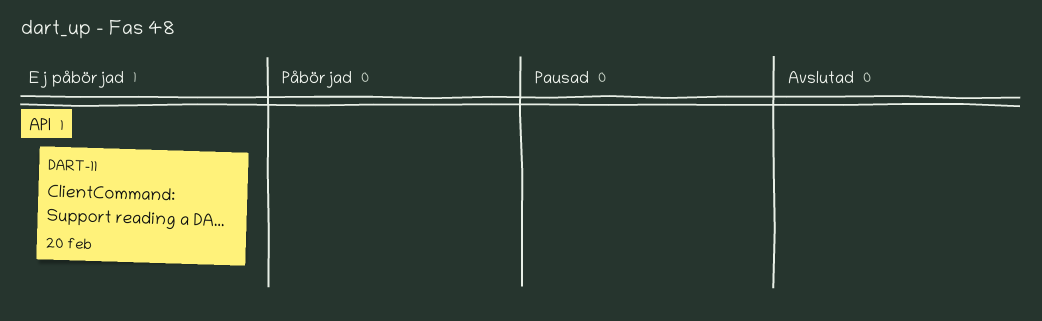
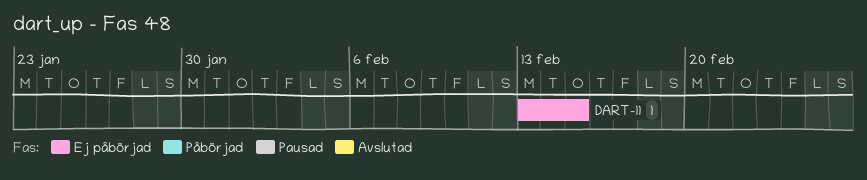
DART-11, due: Feb 20 -> Feb 15

